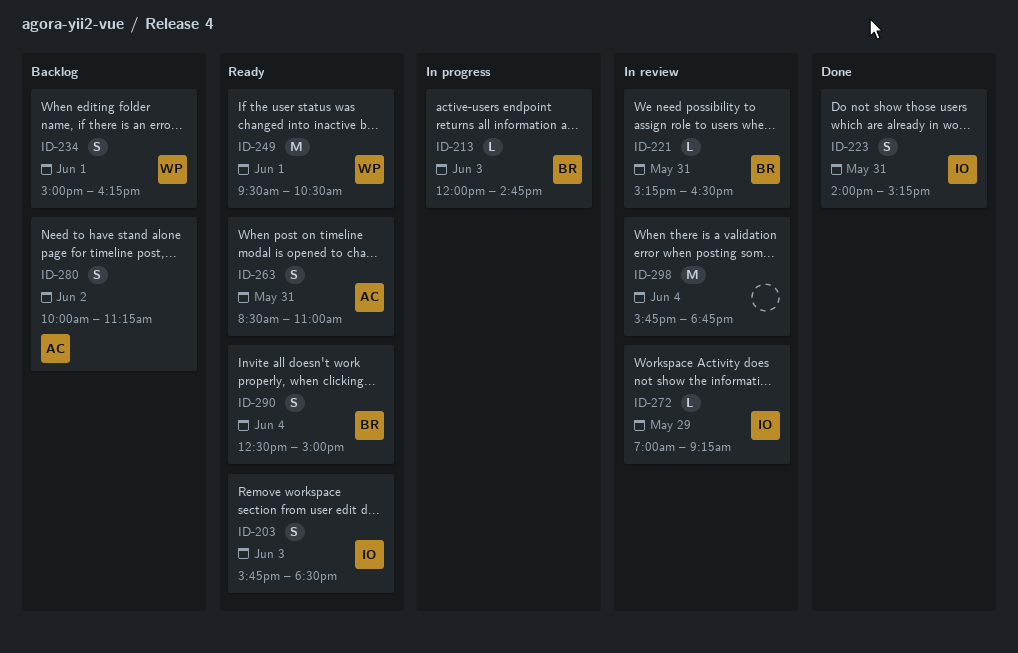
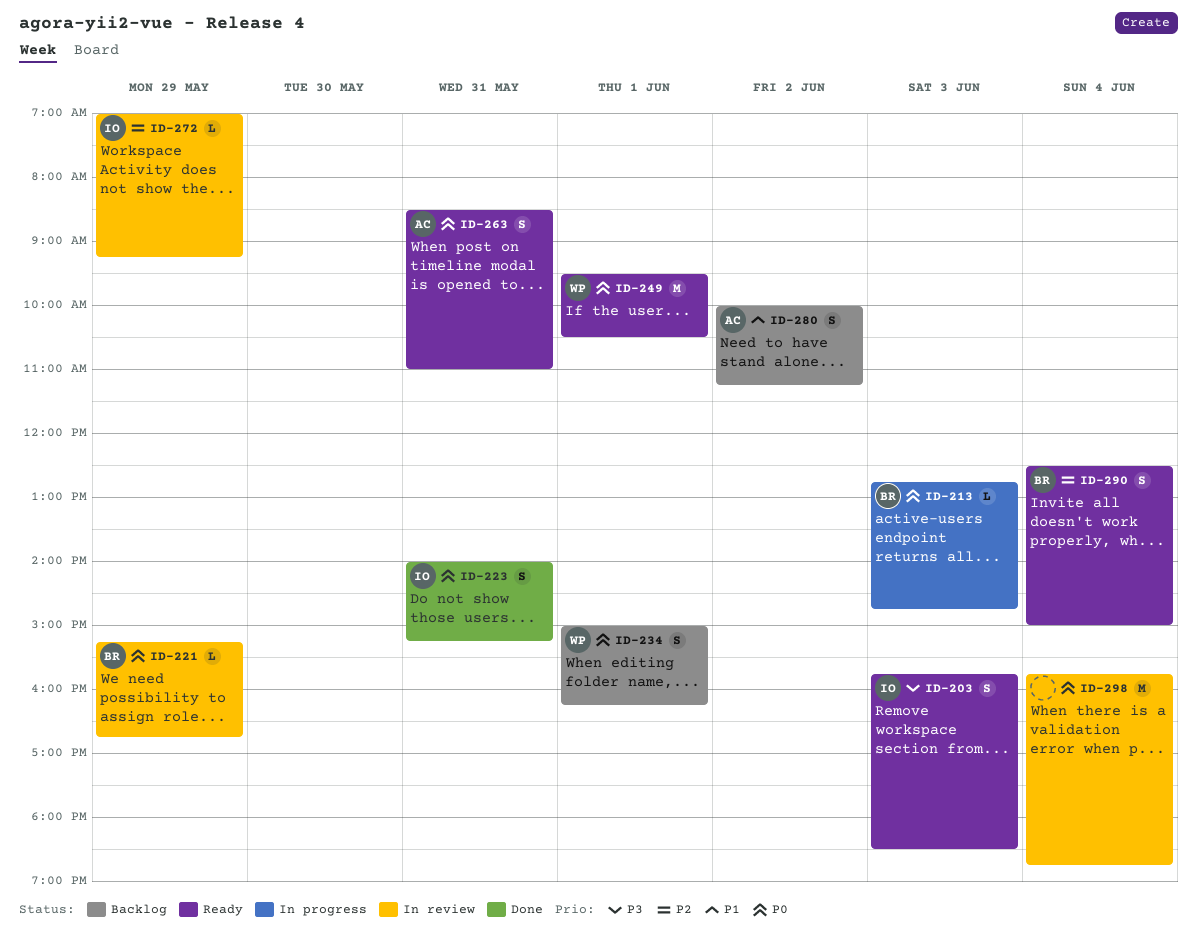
ID-213, begins: 12:00 -> 12:45
ID-221, day: May 31 -> May 29
ID-221, ends: 16:30 -> 16:45

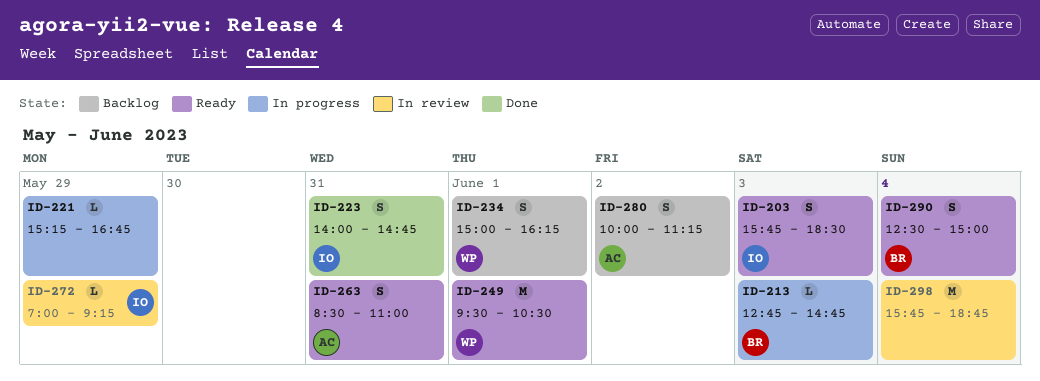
ID-221, status: In review -> In progress
ID-221, owner: BR -> none
ID-223, ends: 15:15 -> 14:45

